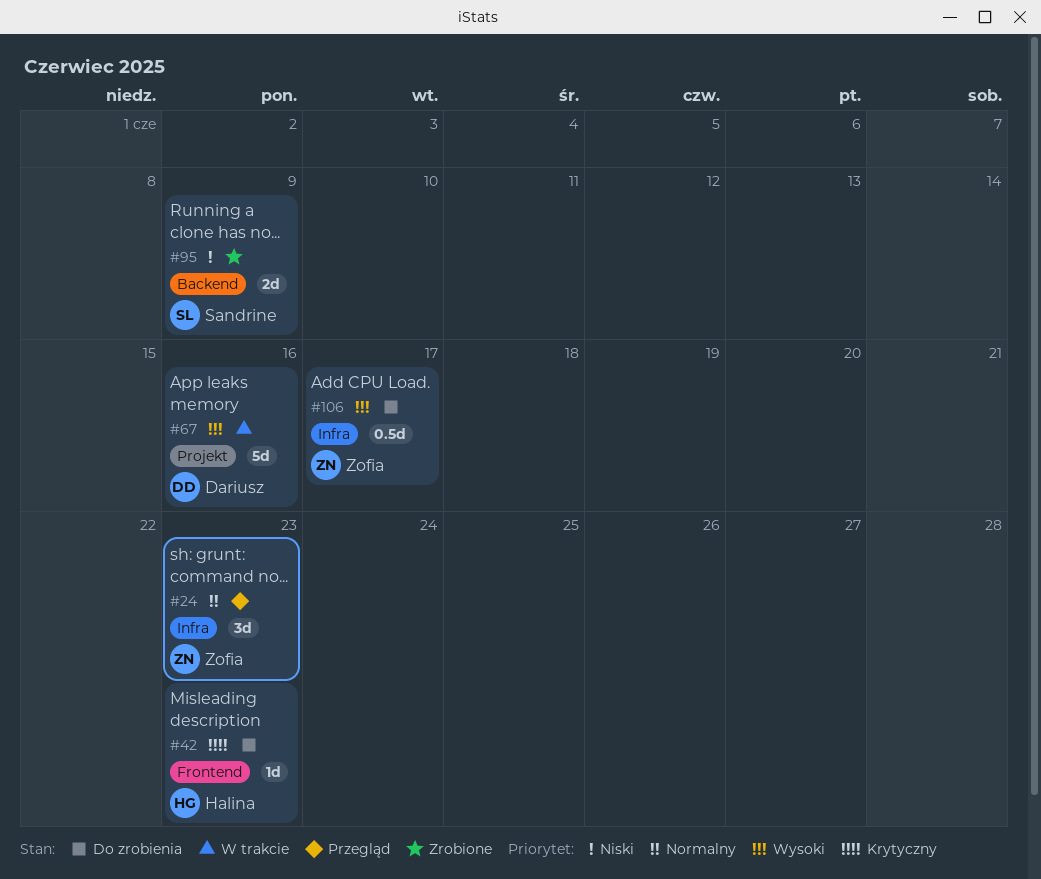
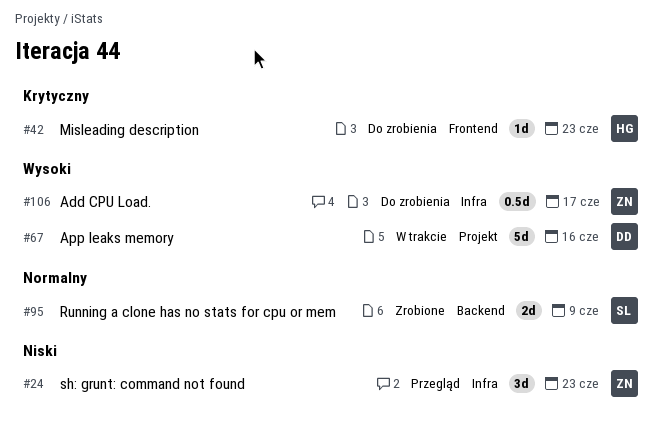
#24, priority: Normalny -> Niski
#95, priority: Niski -> Normalny

